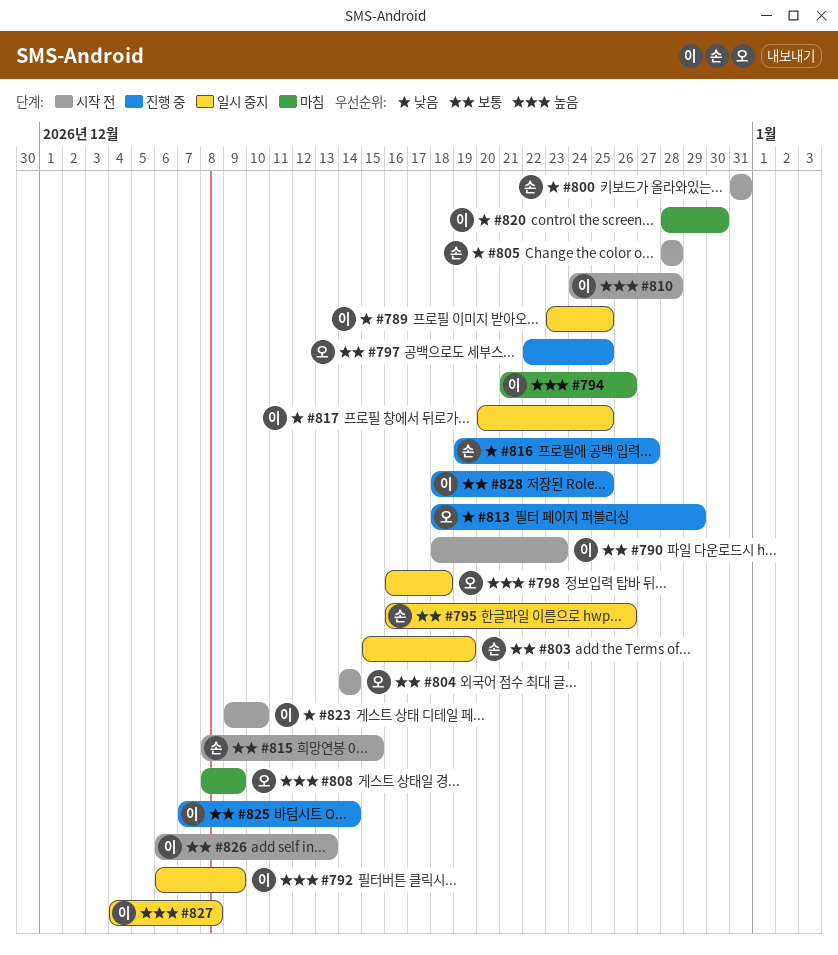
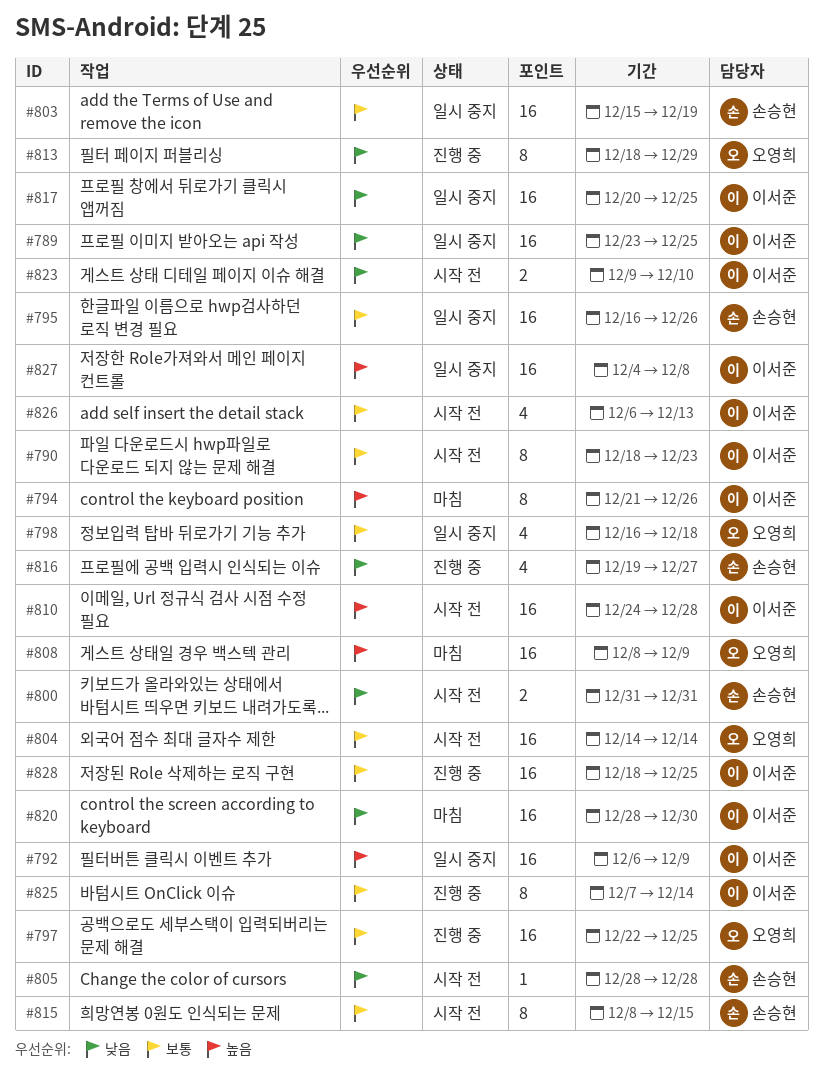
#798, priority: 높음 -> 보통

